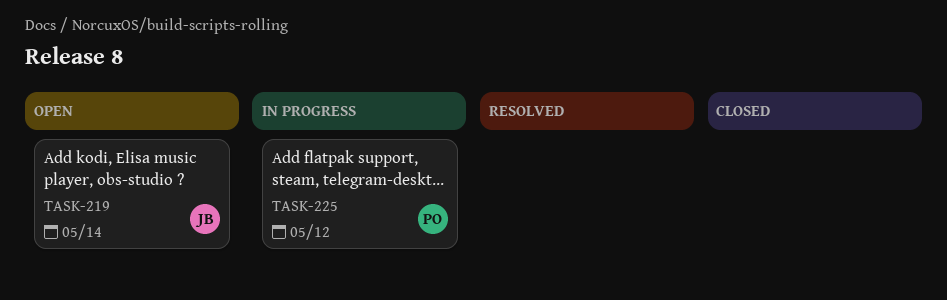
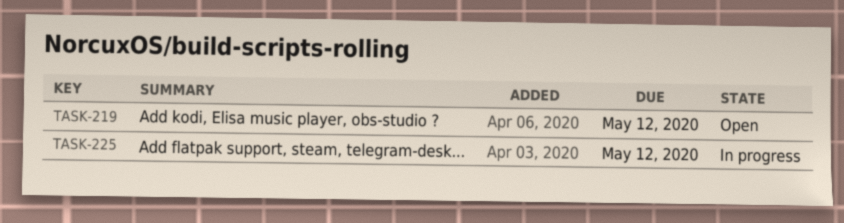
TASK-219, due: May 14 -> May 12

